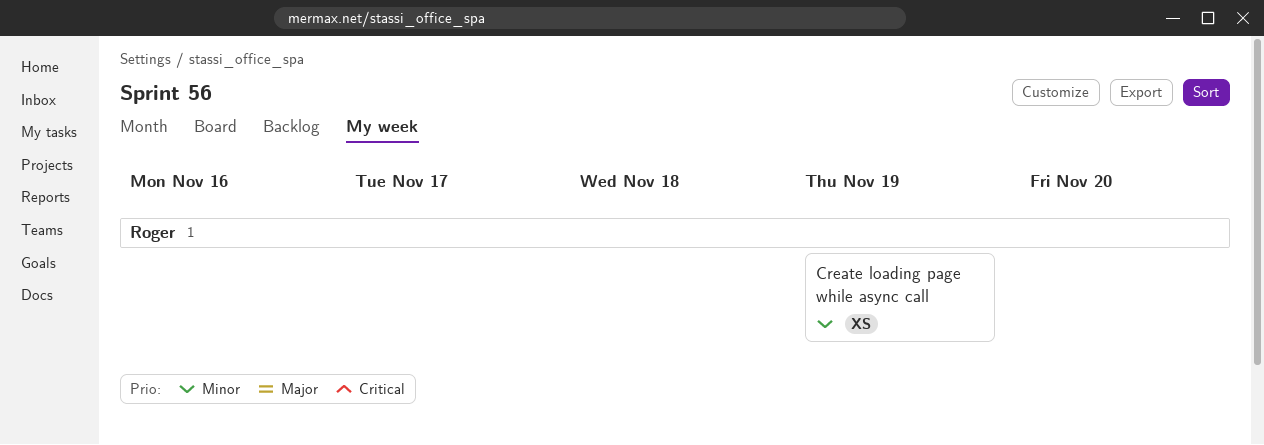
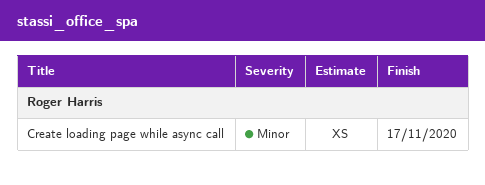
Create loading page while async call, due: Nov 19 -> Nov 17

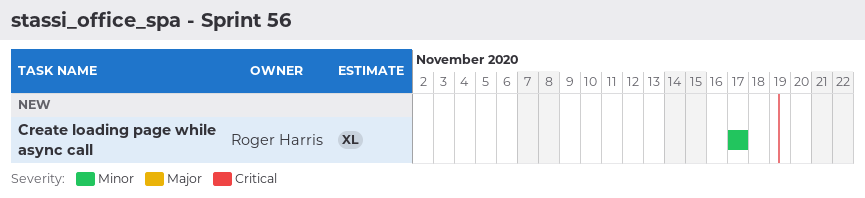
Create loading page while async call, estimate: XS -> XL

